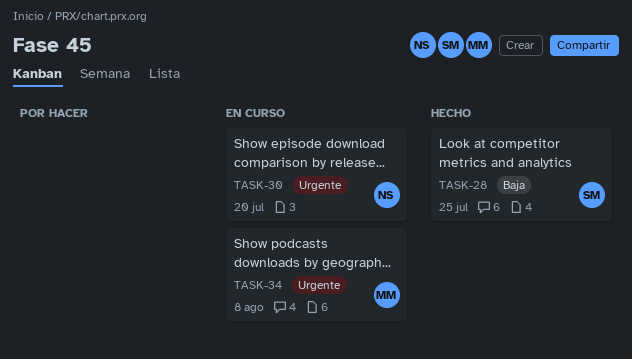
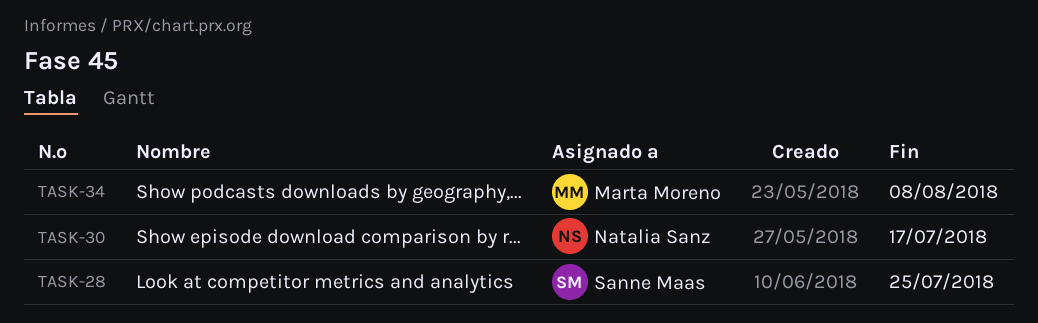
TASK-30, due: Jul 20 -> Jul 17

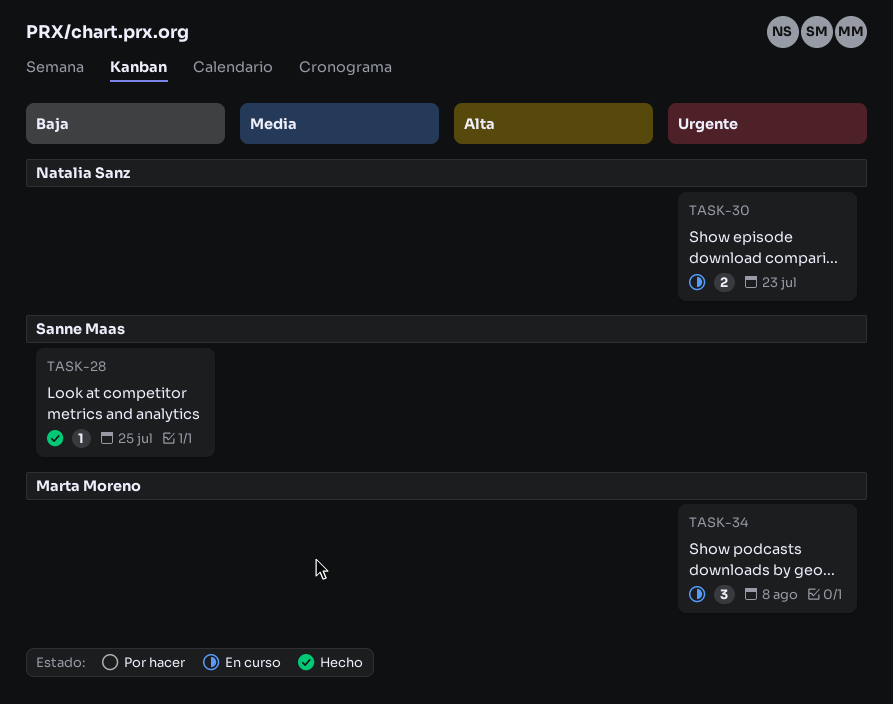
TASK-30, due: Jul 17 -> Jul 23

